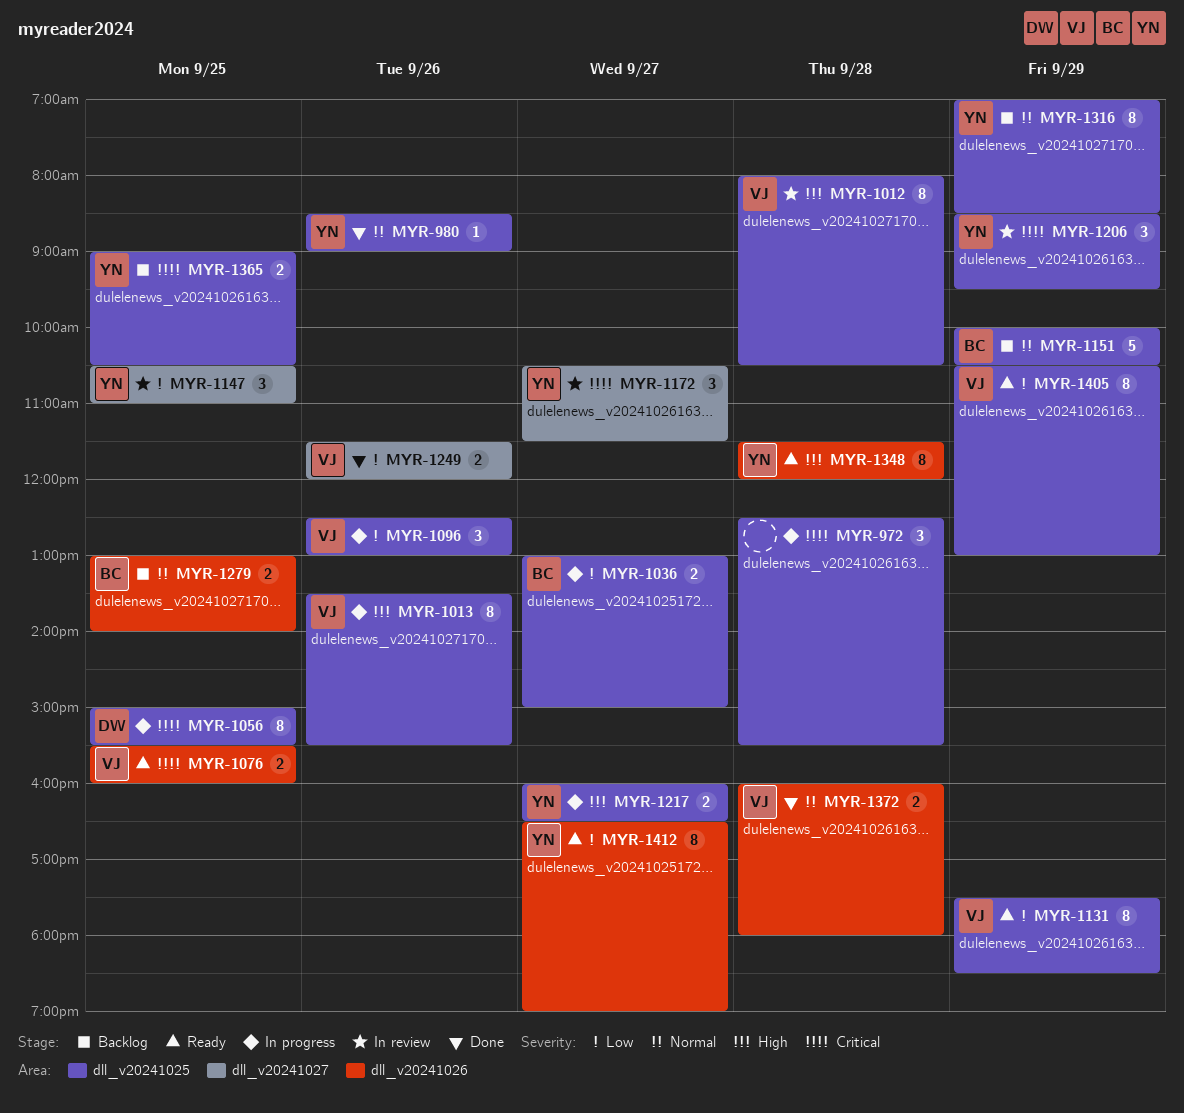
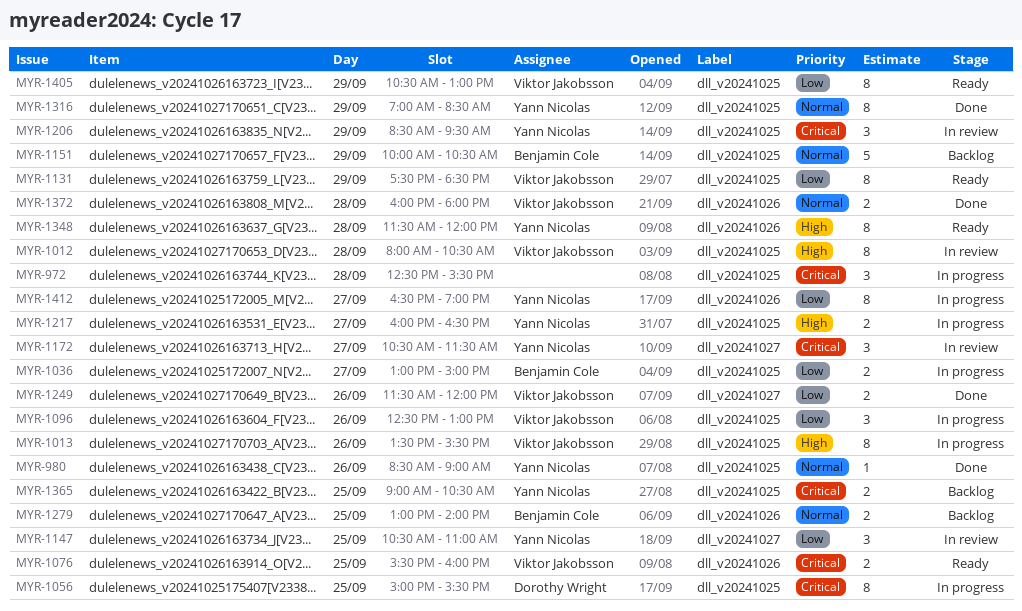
MYR-1316, status: Backlog -> Done
MYR-1412, status: Ready -> In progress

